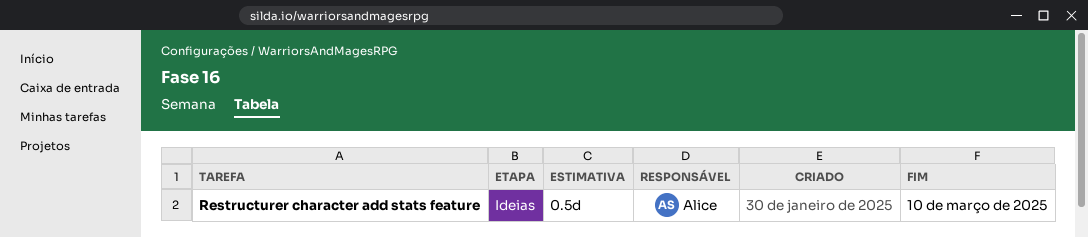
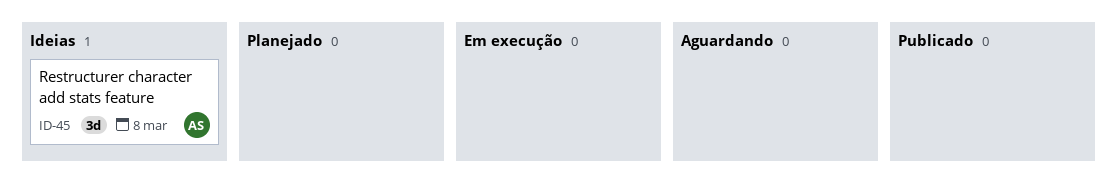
Restructurer character add stats feature, estimate: 0.5d -> 3d
Restructurer character add stats feature, due: Mar 10 -> Mar 8

